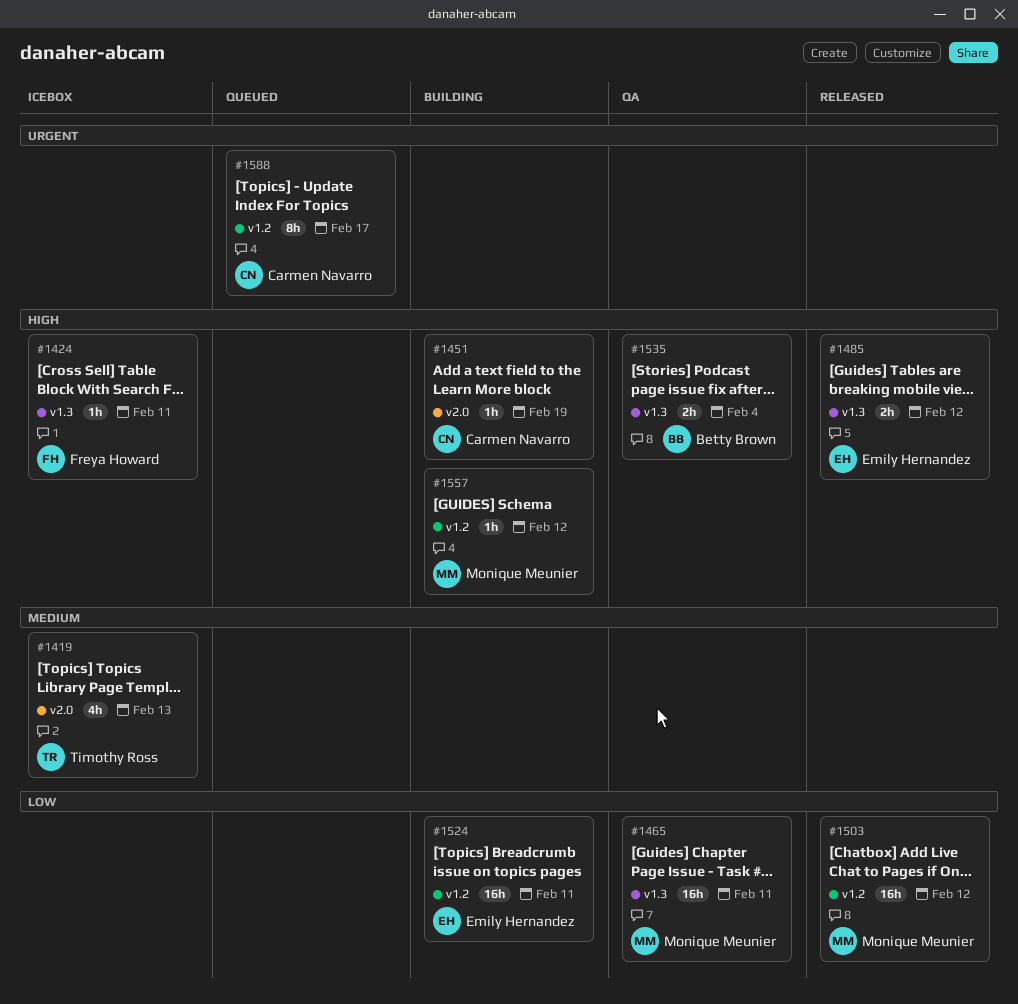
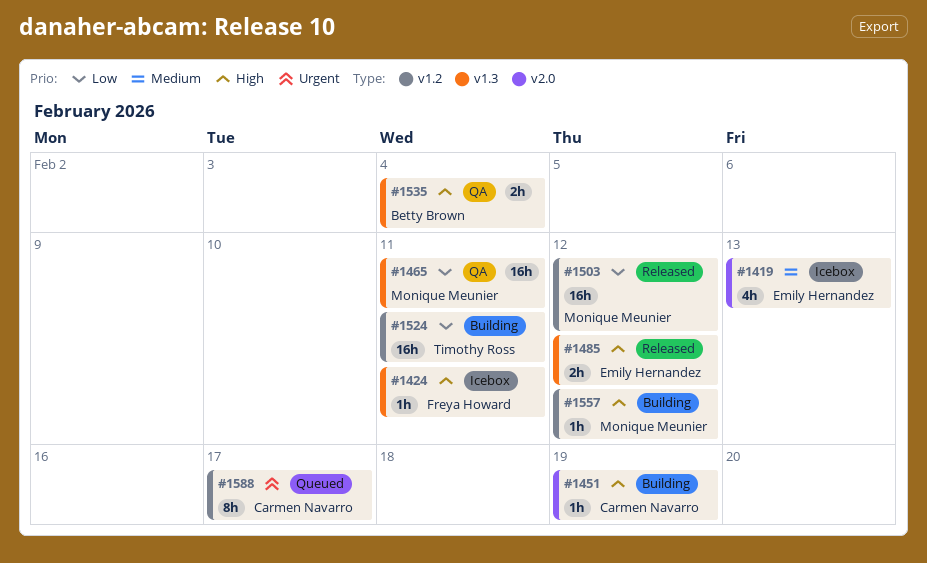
#1419, owner: Timothy Ross -> Emily Hernandez
#1524, owner: Emily Hernandez -> Timothy Ross

